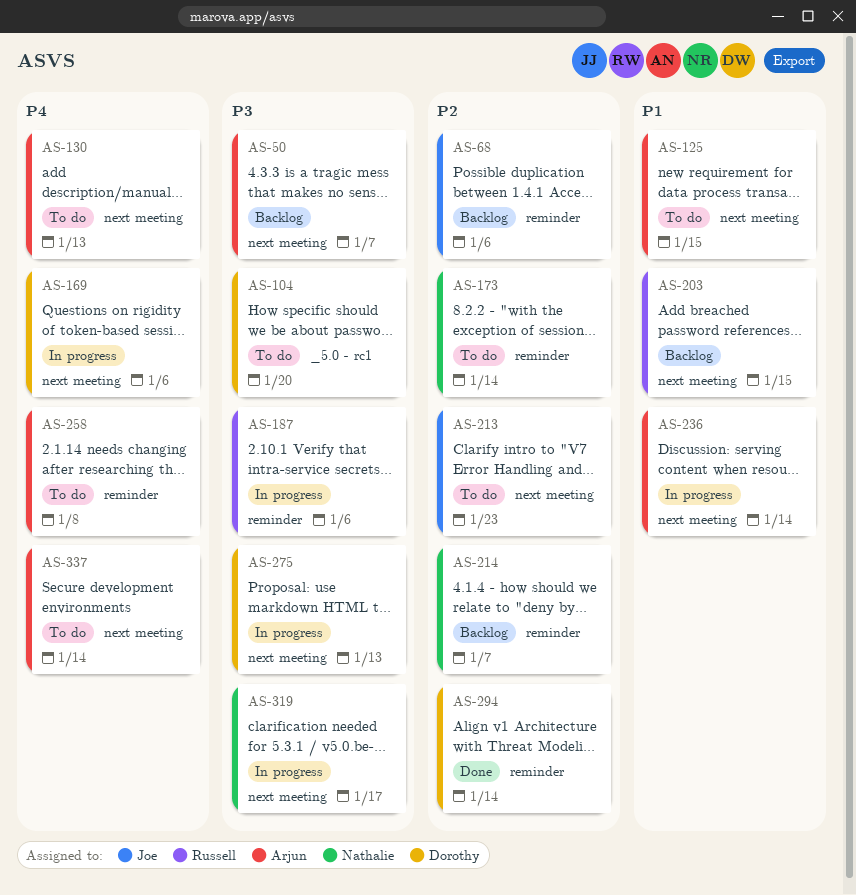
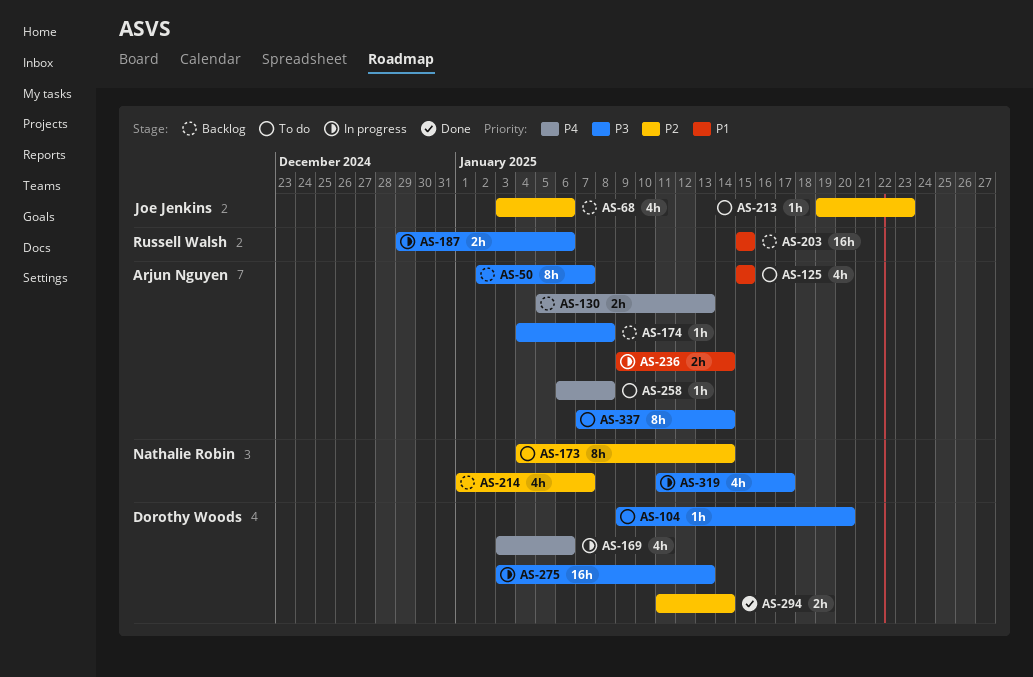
AS-130, status: To do -> Backlog
AS-174: none -> present
AS-337, priority: P4 -> P3

